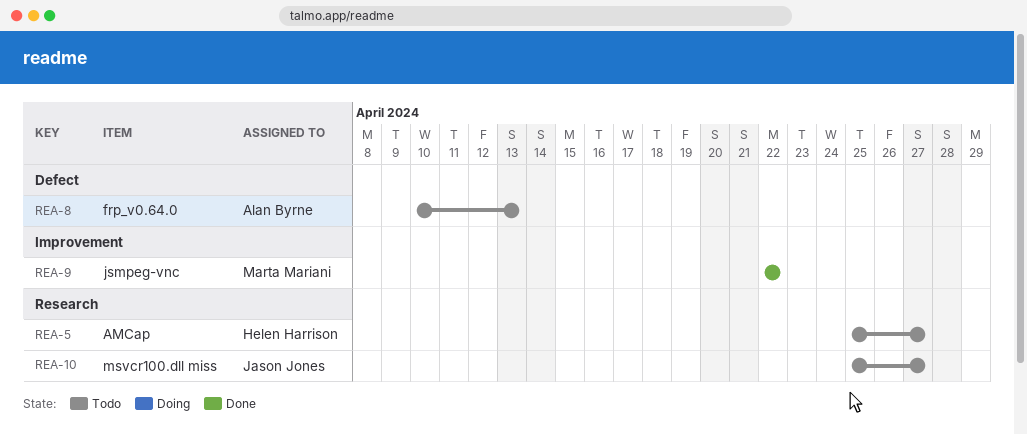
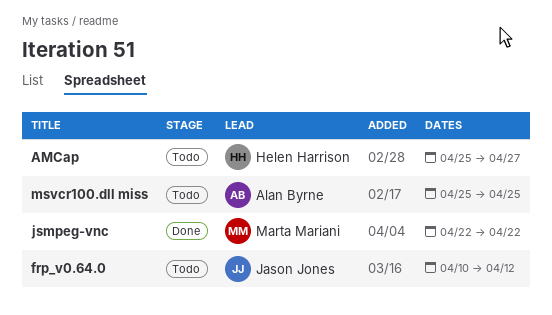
frp_v0.64.0, owner: Alan Byrne -> Jason Jones
frp_v0.64.0, due: Apr 13 -> Apr 12
msvcr100.dll miss, owner: Jason Jones -> Alan Byrne
msvcr100.dll miss, due: Apr 27 -> Apr 25

